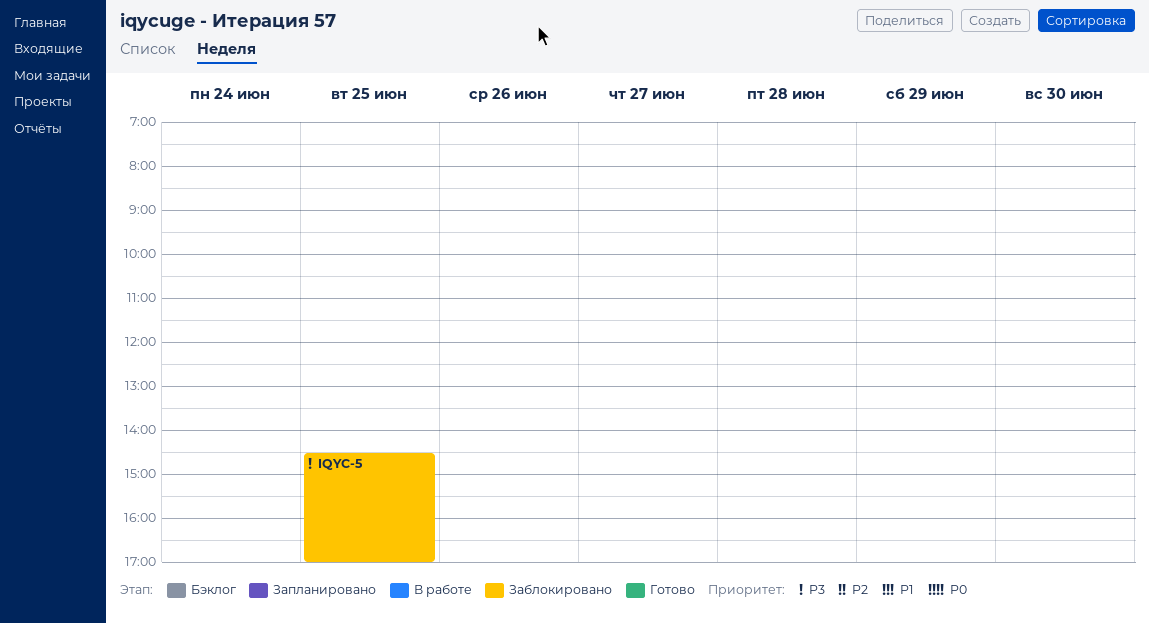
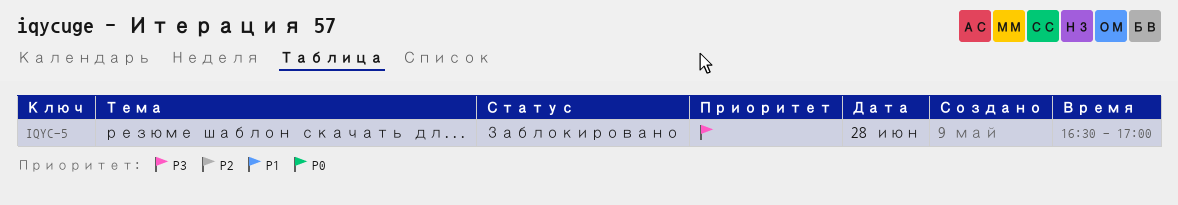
IQYC-5, day: Jun 25 -> Jun 28
IQYC-5, begins: 14:30 -> 16:30

